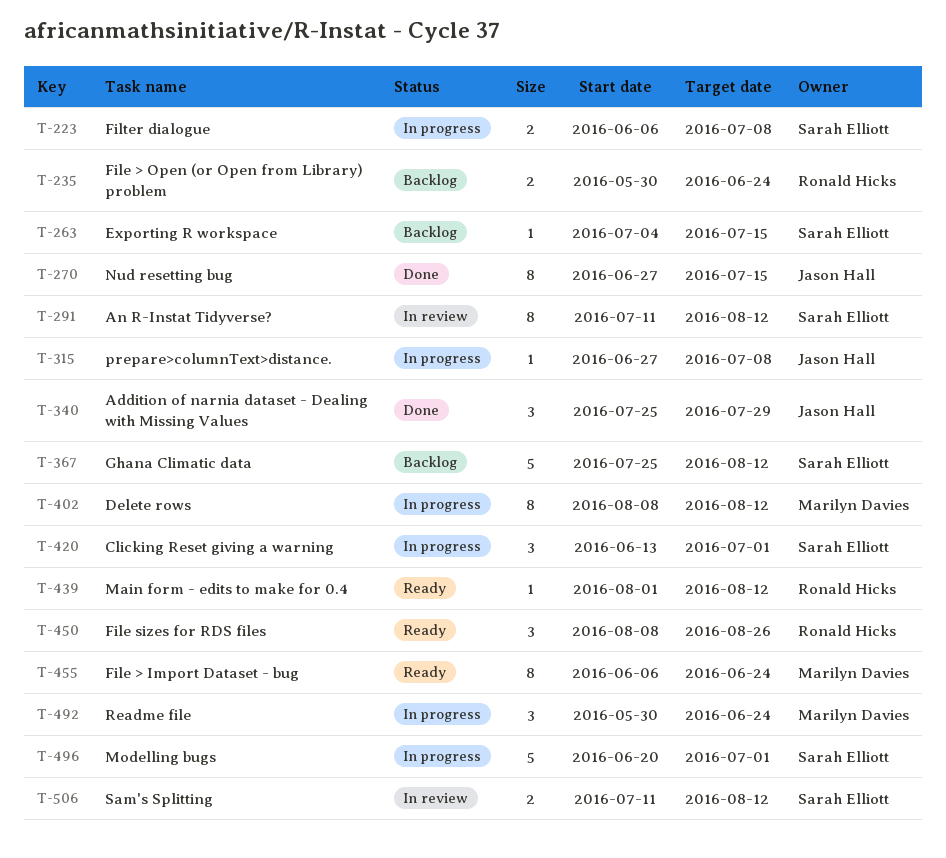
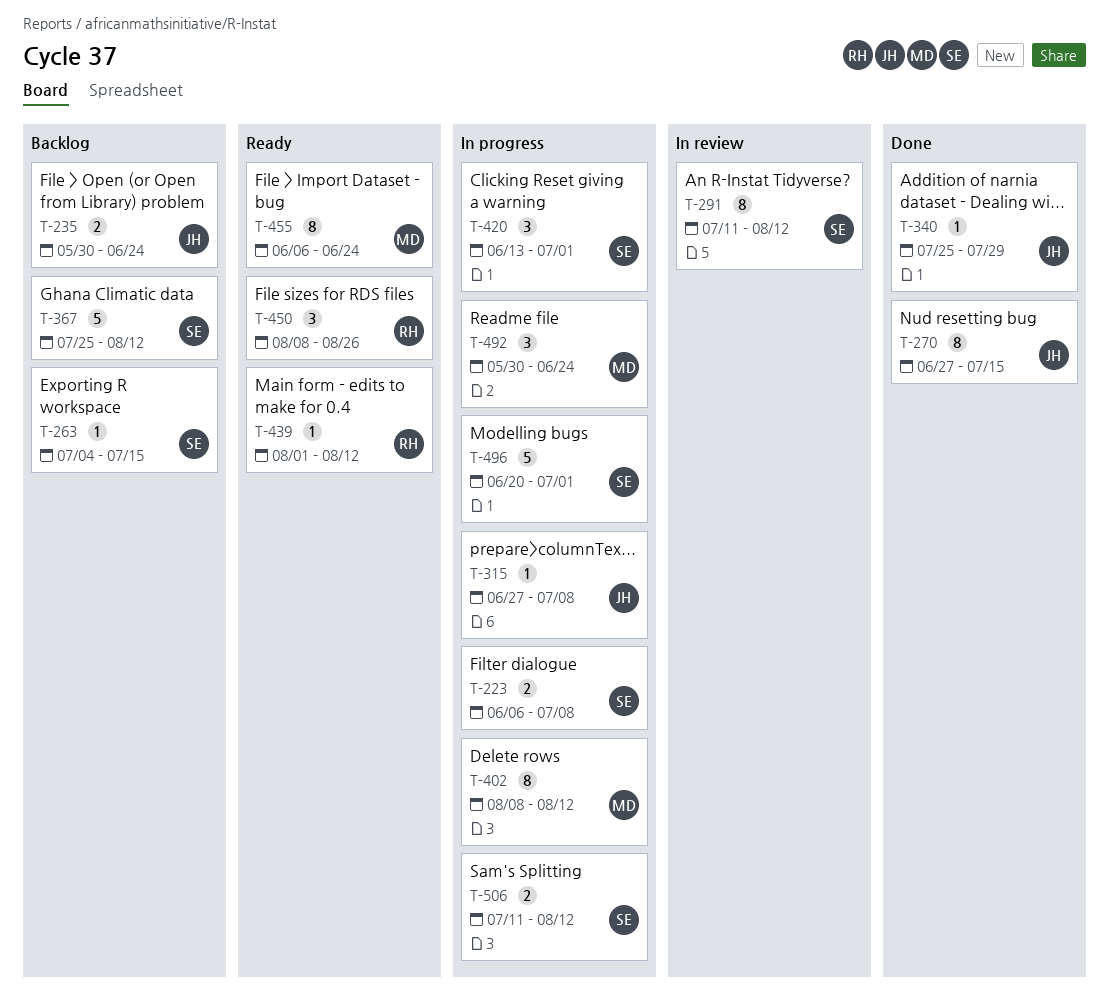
T-235, owner: Ronald Hicks -> Jason Hall
T-340, estimate: 3 -> 1
T-506, status: In review -> In progress

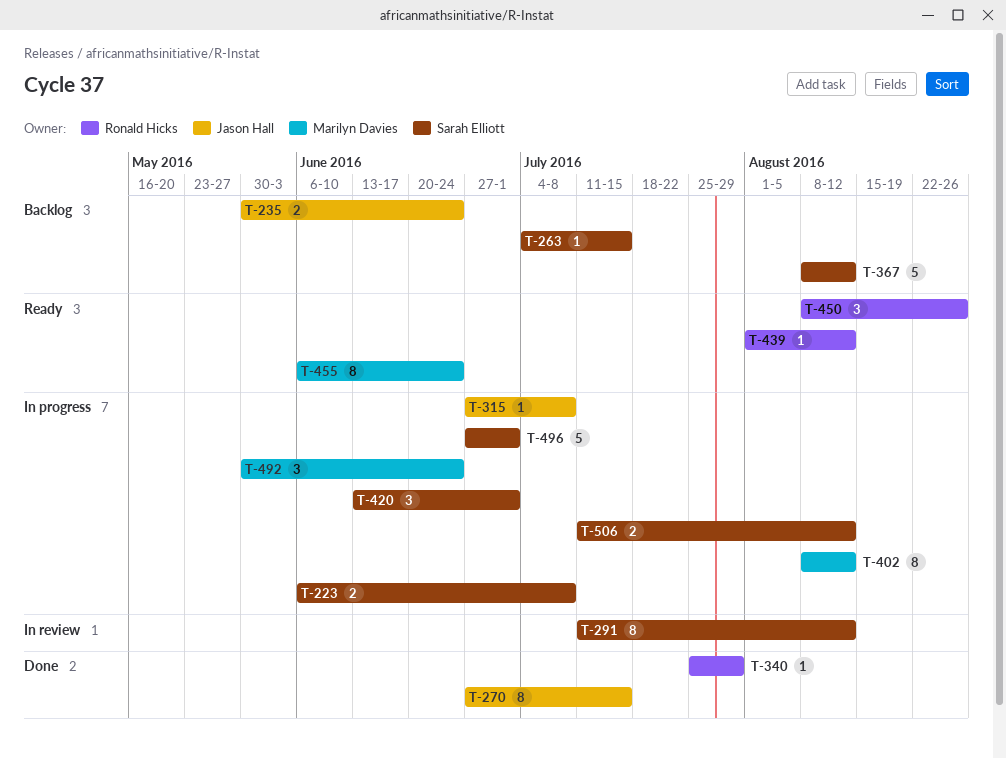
T-340, owner: Jason Hall -> Ronald Hicks
T-367, start: Jul 25 -> Aug 8
T-496, start: Jun 20 -> Jun 27

